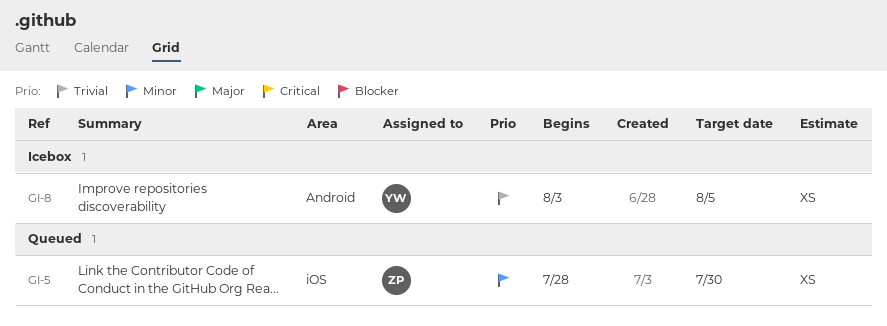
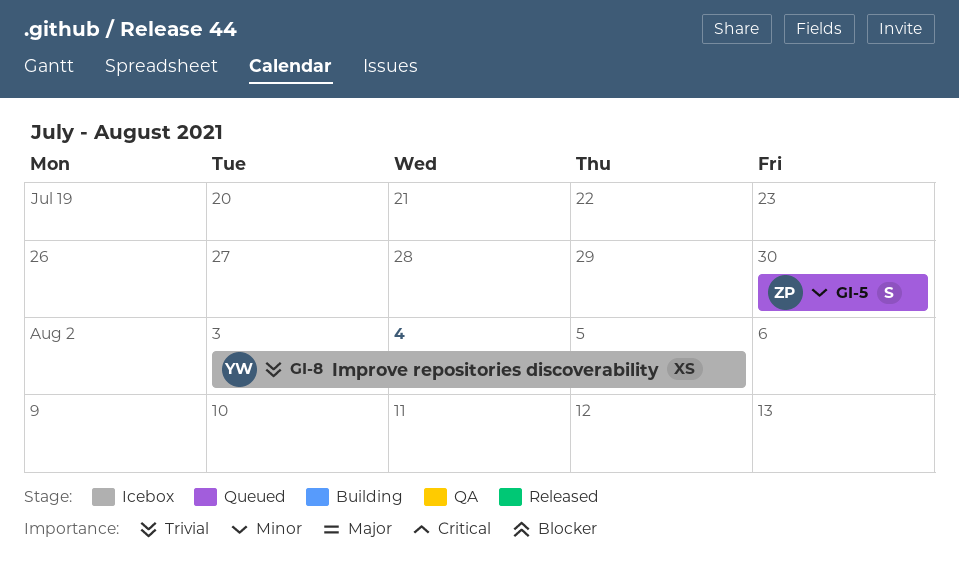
GI-5, estimate: XS -> S
GI-5, start: Jul 28 -> Jul 30

